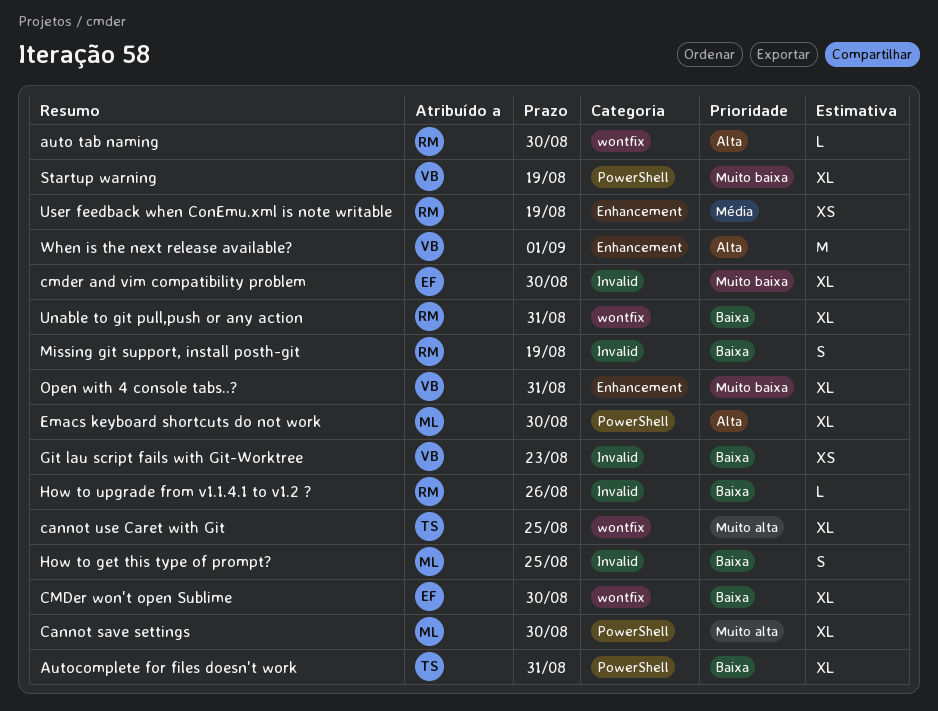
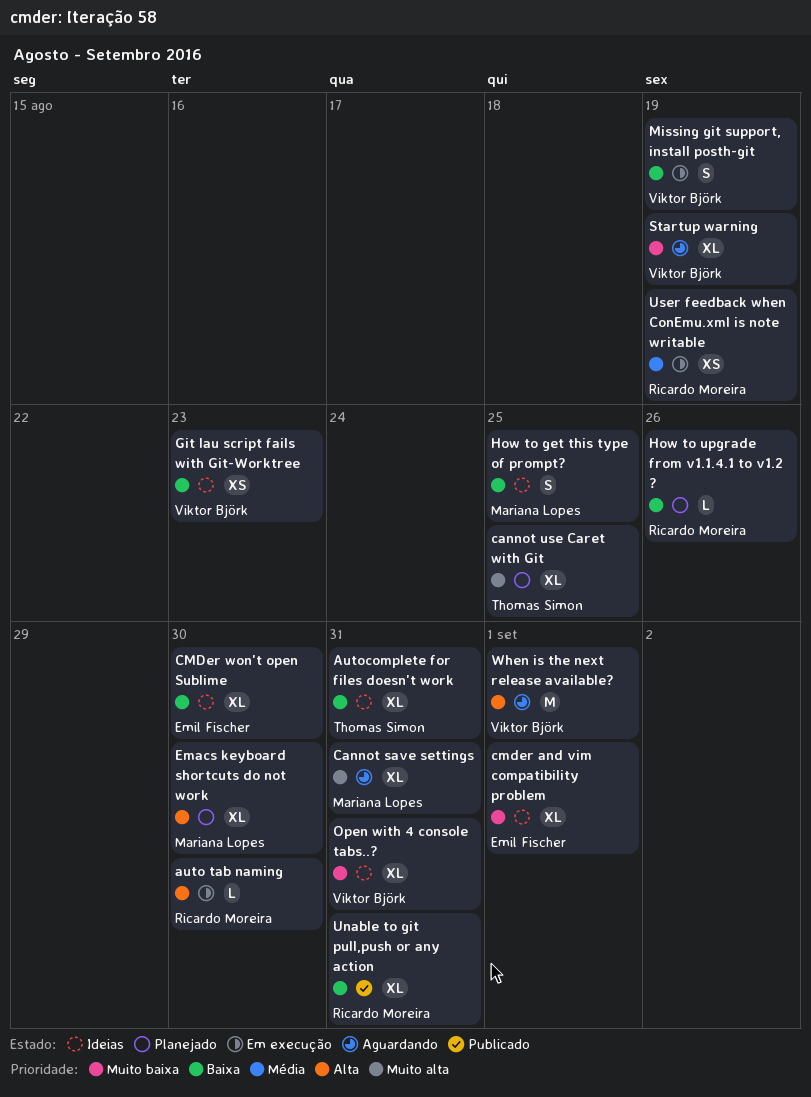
Cannot save settings, due: Aug 30 -> Aug 31
cmder and vim compatibility problem, due: Aug 30 -> Sep 1
Missing git support, install posth-git, owner: Ricardo Moreira -> Viktor Björk

